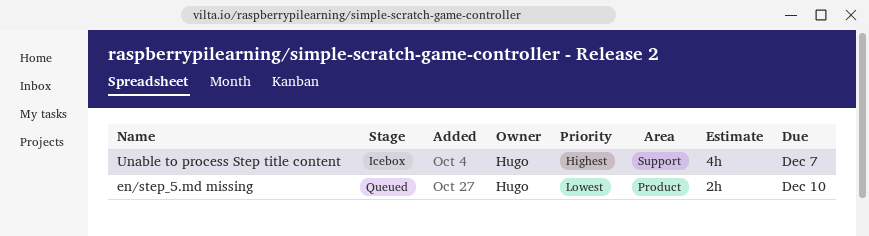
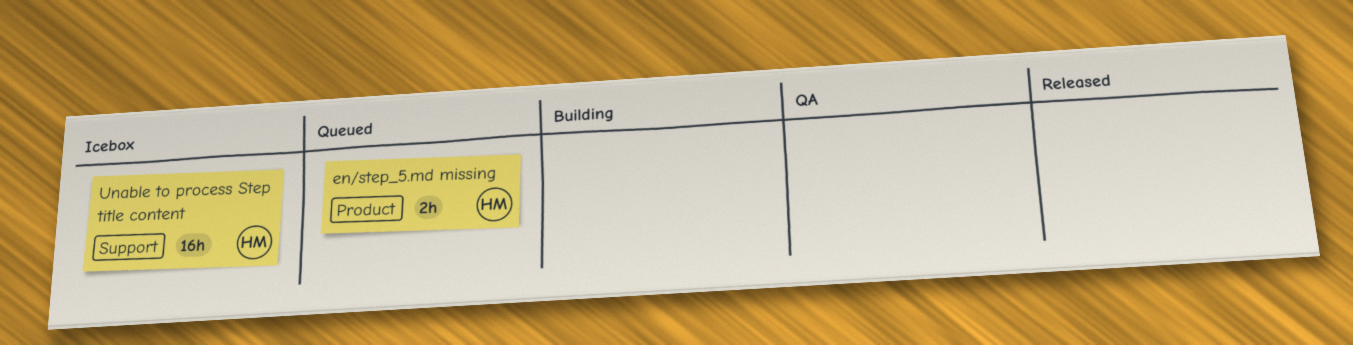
Unable to process Step title content, estimate: 4h -> 16h

